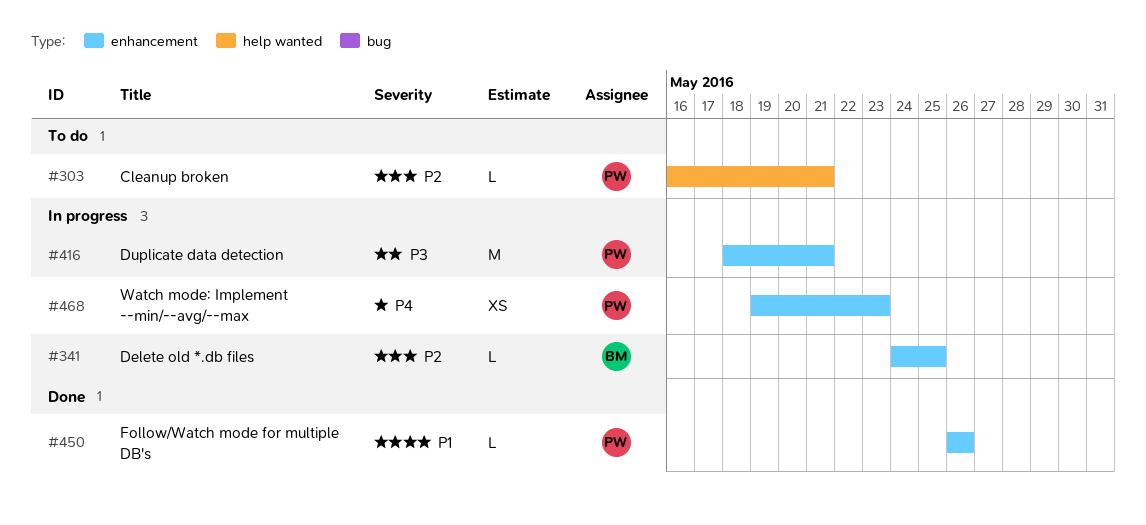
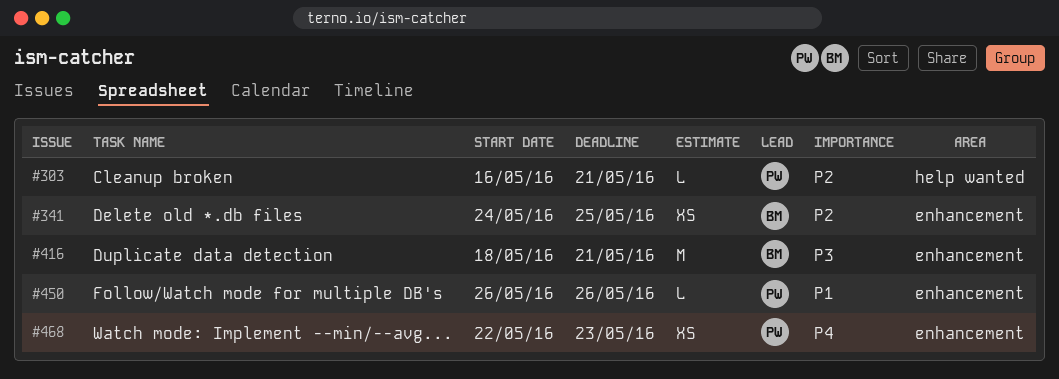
#341, estimate: L -> XS
#416, owner: PW -> BM
#468, start: May 19 -> May 22

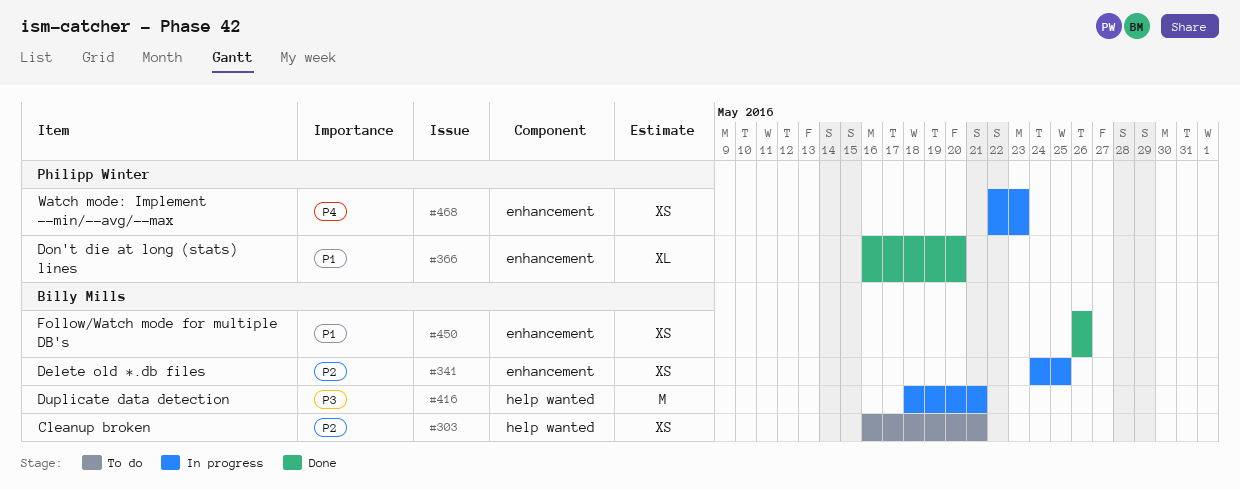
#303, owner: Philipp Winter -> Billy Mills
#303, estimate: L -> XS
#366: none -> present
#416, label: enhancement -> help wanted
#450, owner: Philipp Winter -> Billy Mills
#450, estimate: L -> XS

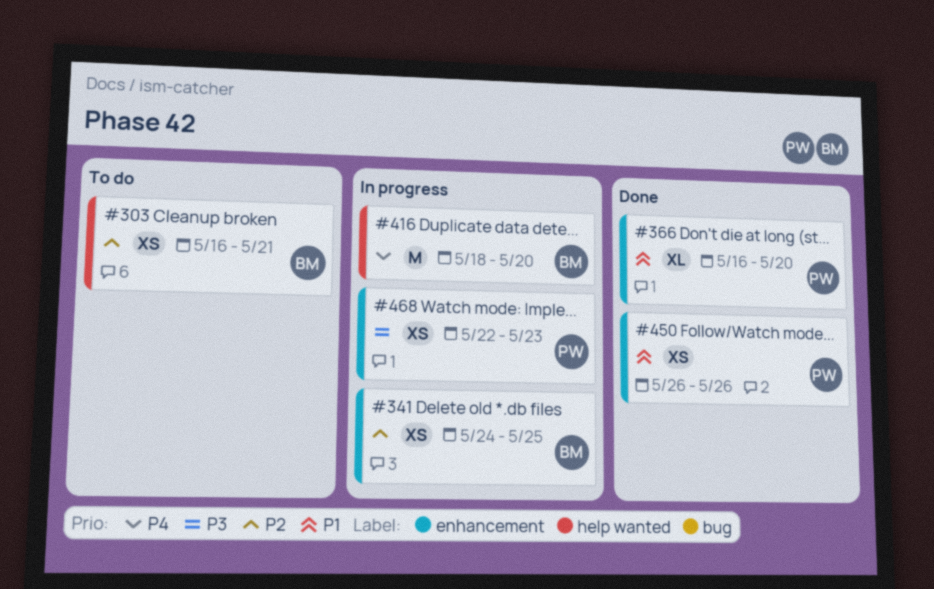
#416, priority: P3 -> P4
#416, due: May 21 -> May 20
#450, owner: Billy Mills -> Philipp Winter
#468, priority: P4 -> P3

